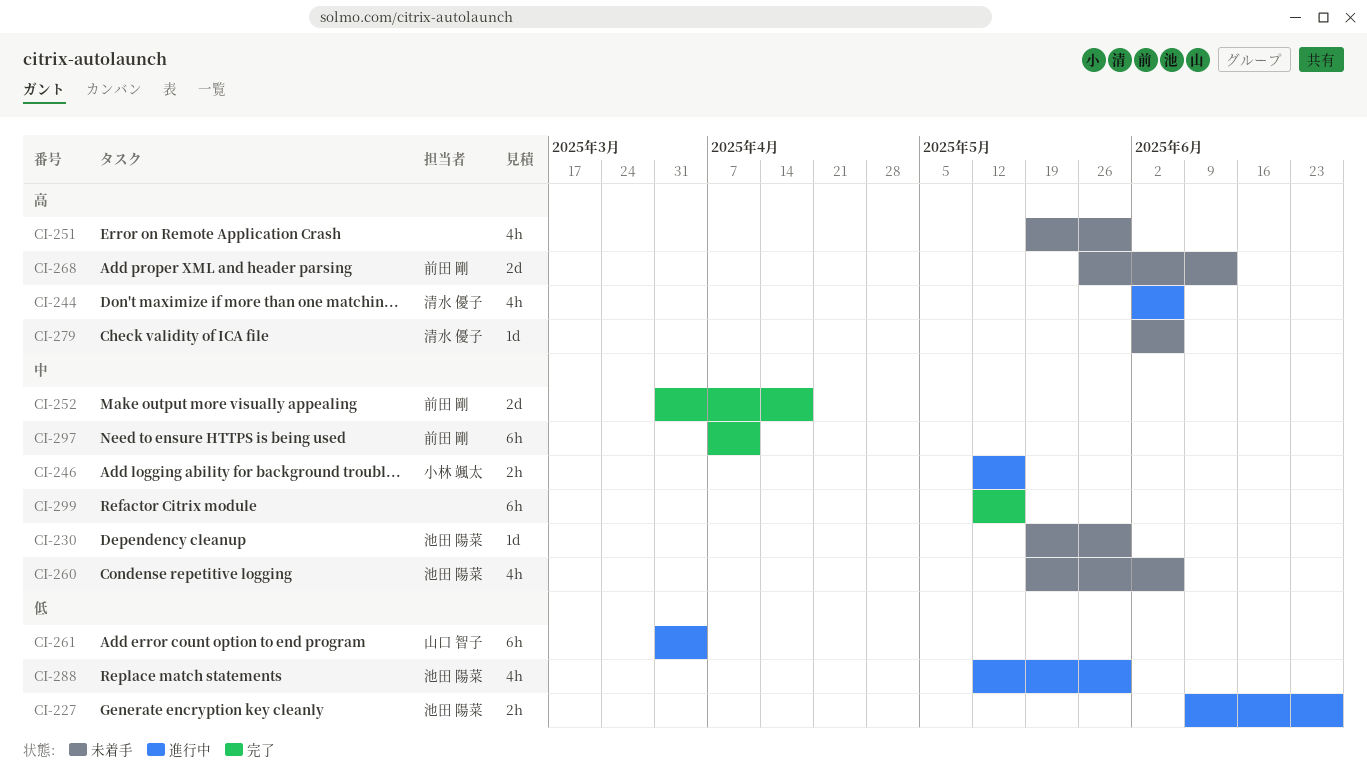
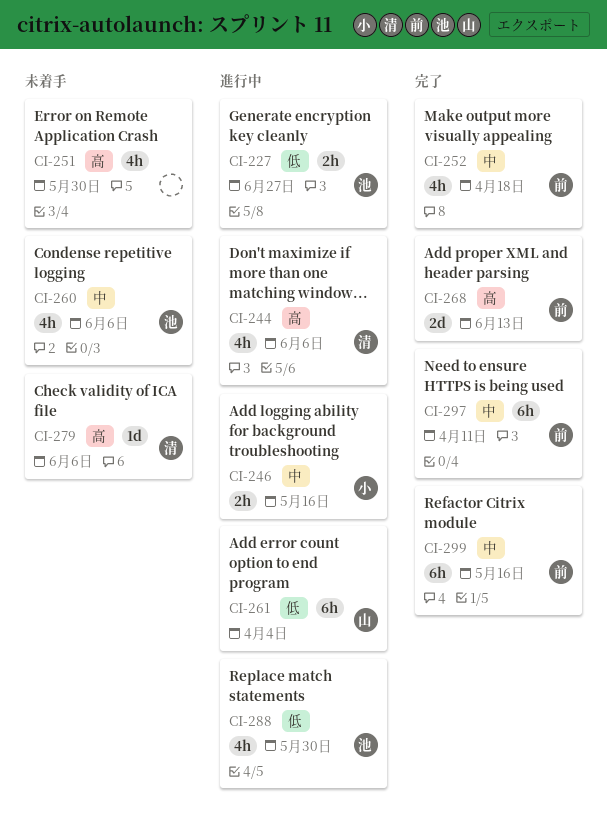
CI-230: present -> none
CI-252, estimate: 2d -> 4h
CI-268, status: 未着手 -> 完了
CI-299, owner: none -> 前田 剛

